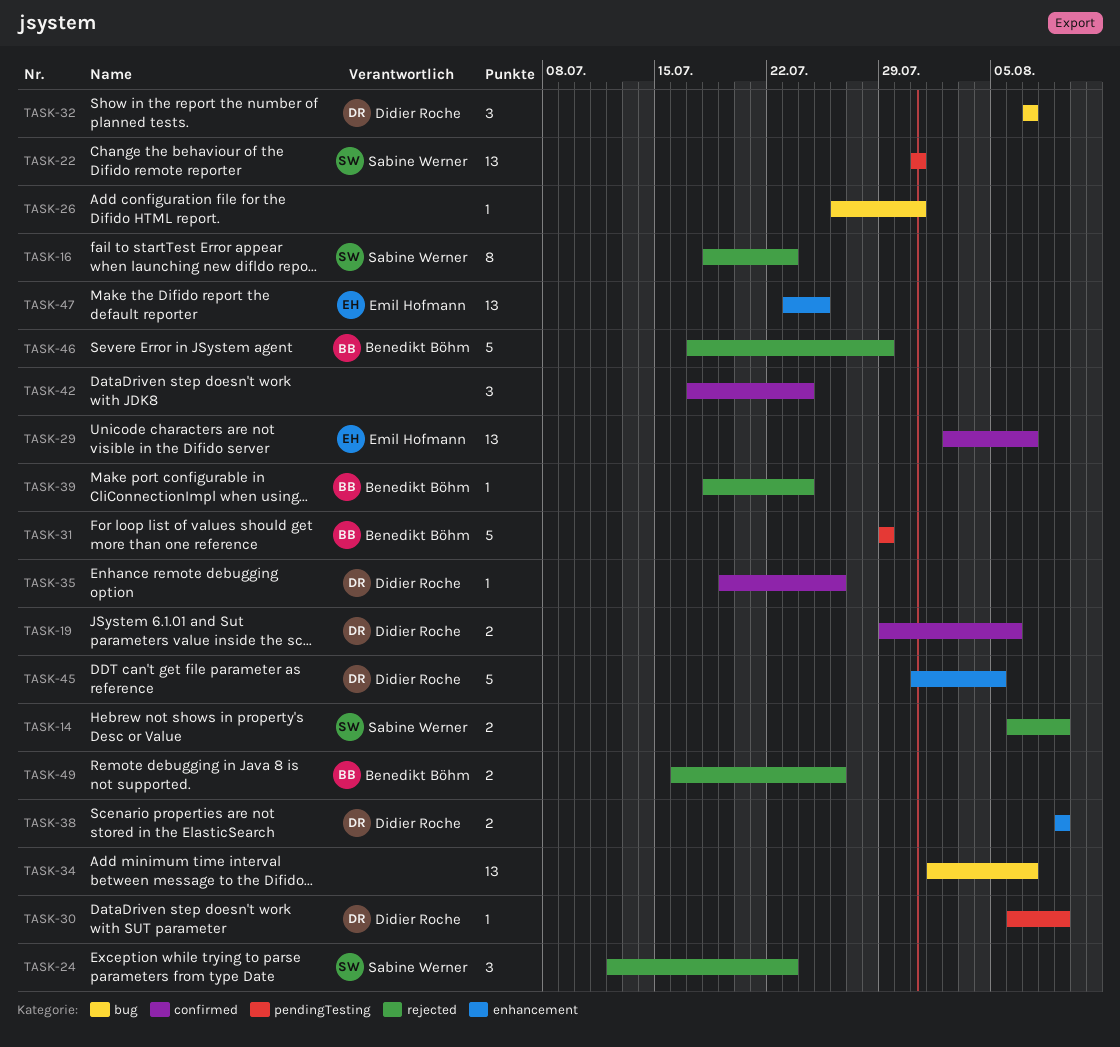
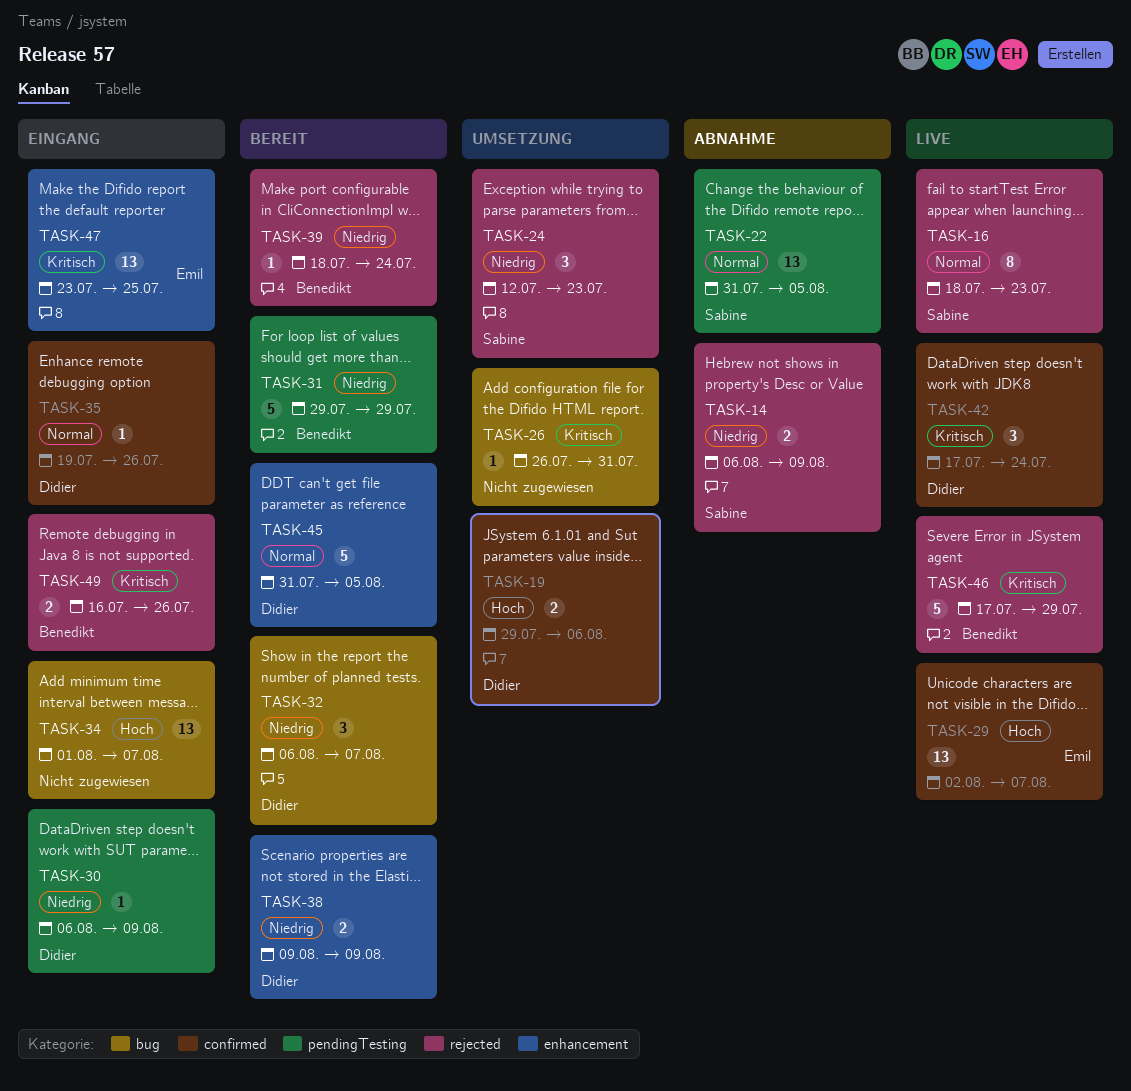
TASK-22, due: Jul 31 -> Aug 5
TASK-32, start: Aug 7 -> Aug 6
TASK-42, owner: none -> Didier Roche

